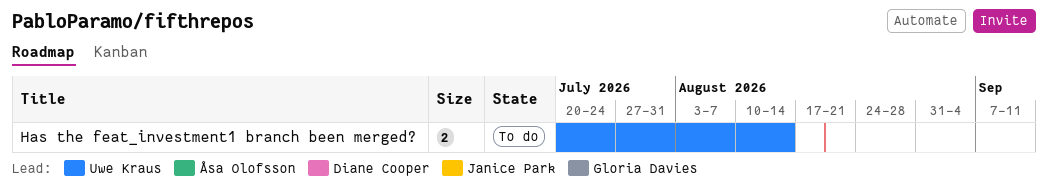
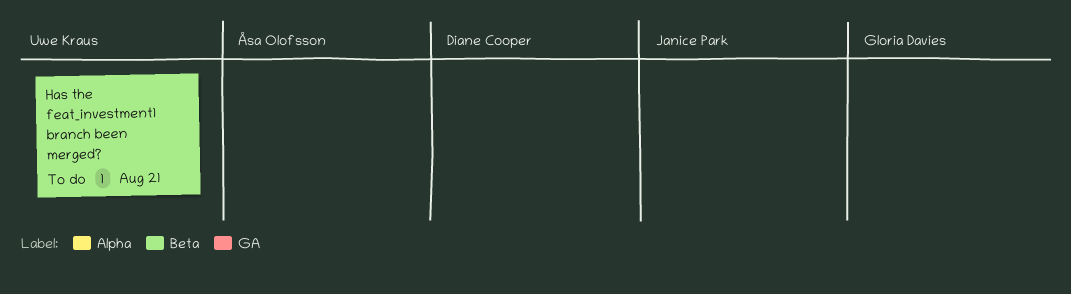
Has the feat_investment1 branch been merged?, estimate: 2 -> 1
Has the feat_investment1 branch been merged?, due: Aug 14 -> Aug 21

